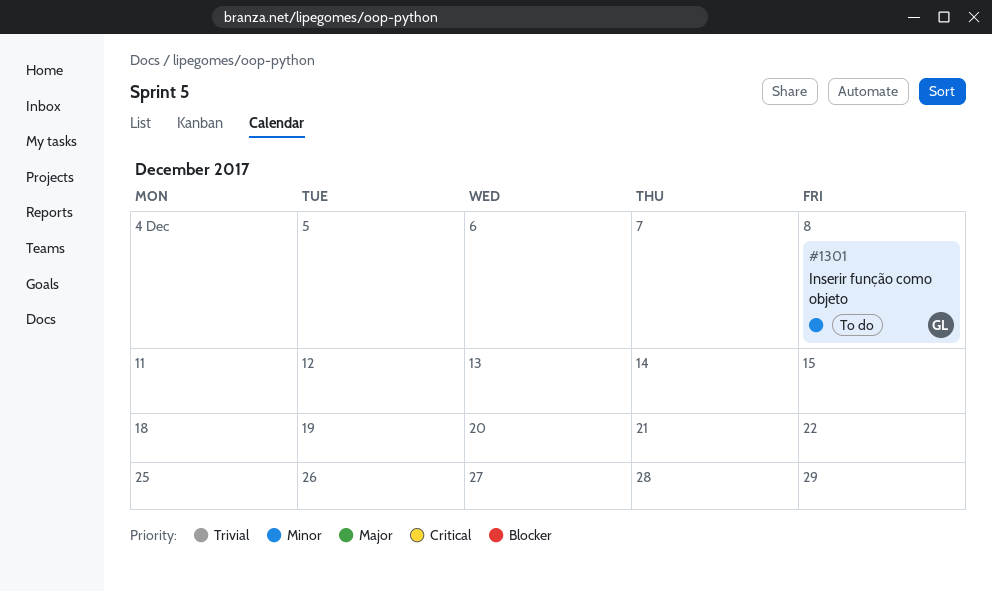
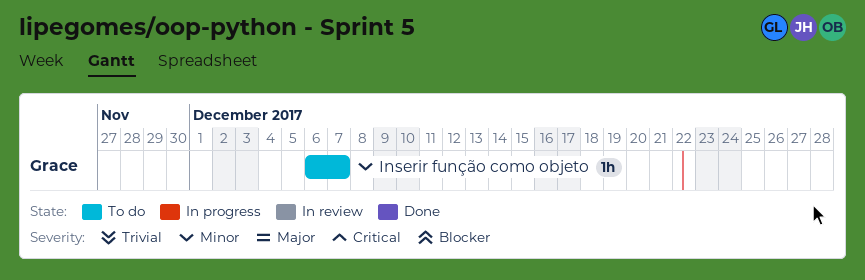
Inserir função como objeto, due: Dec 8 -> Dec 7

